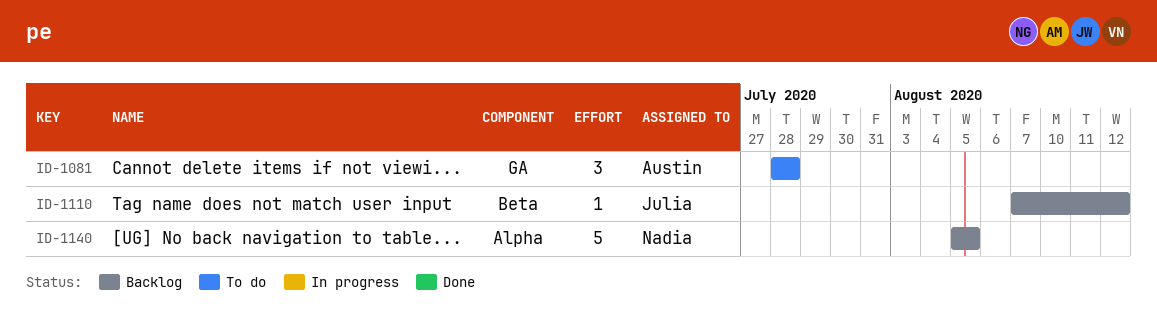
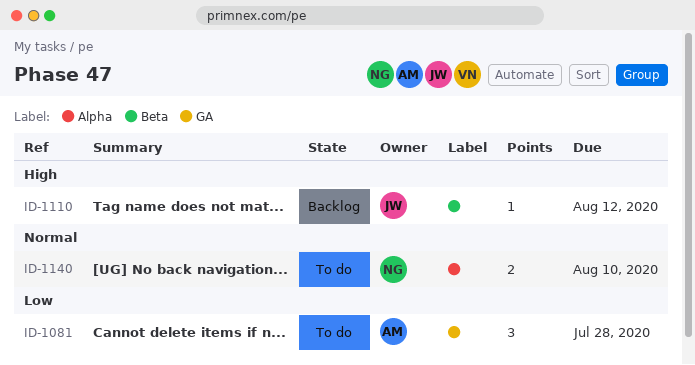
ID-1140, status: Backlog -> To do
ID-1140, estimate: 5 -> 2
ID-1140, due: Aug 5 -> Aug 10

